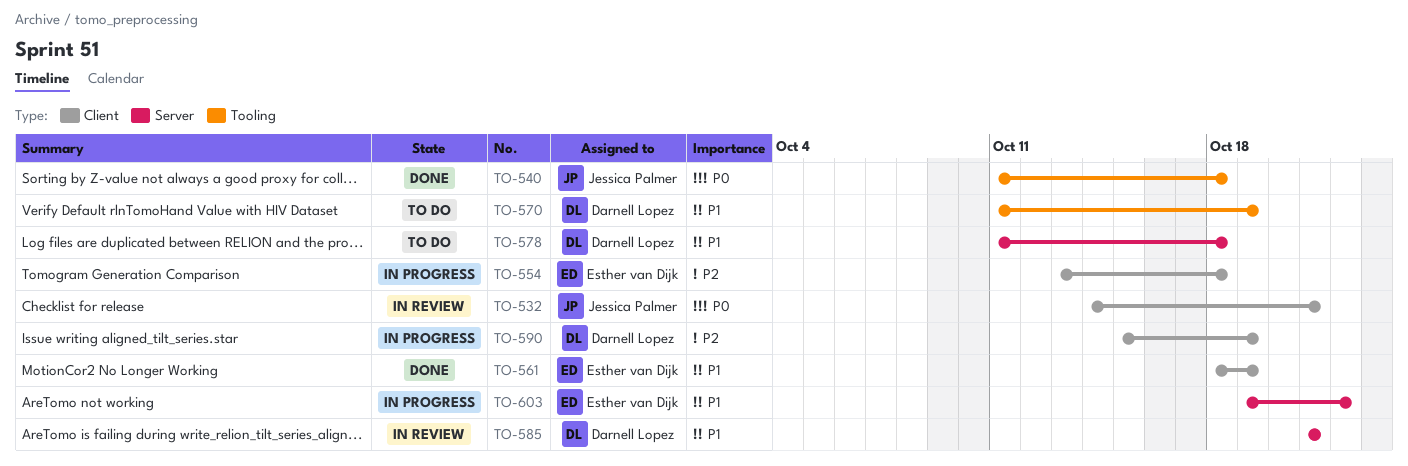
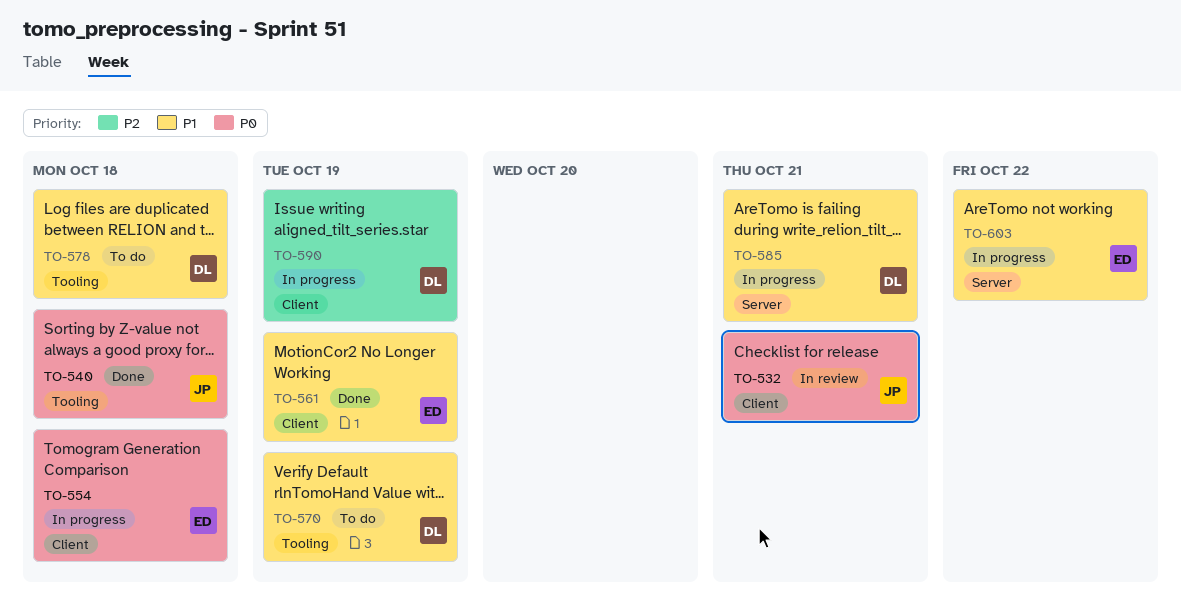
TO-554, priority: P2 -> P0
TO-578, label: Server -> Tooling
TO-585, status: In review -> In progress

